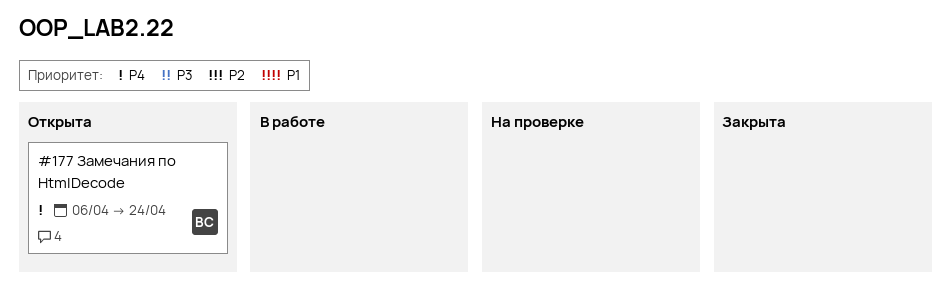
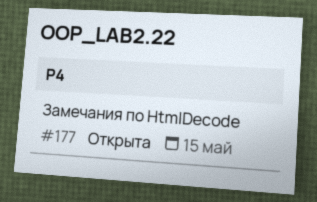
#177, due: Apr 24 -> May 15

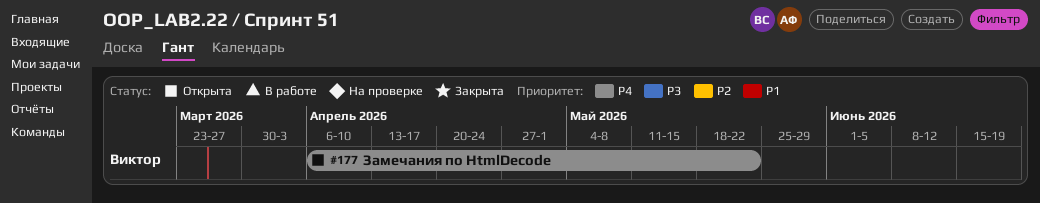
#177, due: May 15 -> May 22

